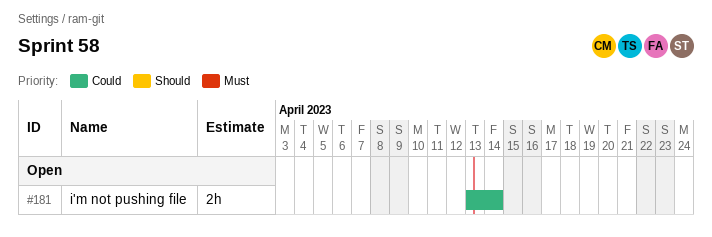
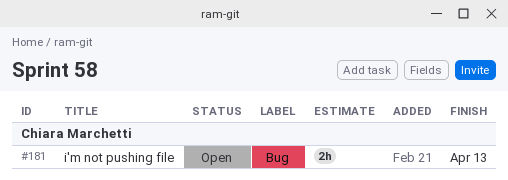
#181, due: Apr 14 -> Apr 13

